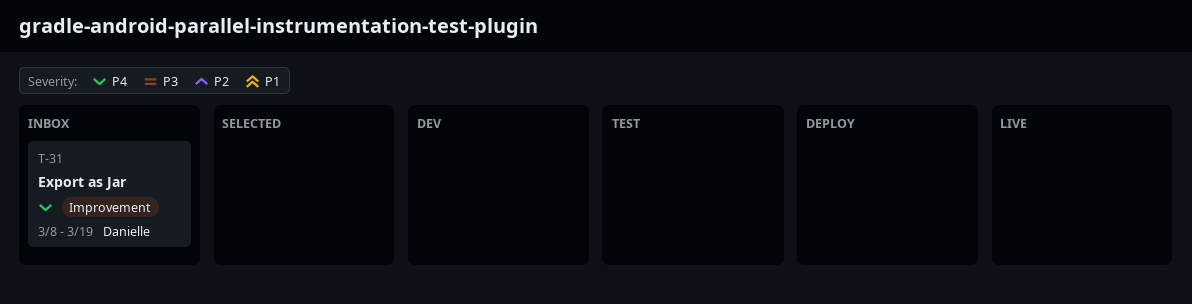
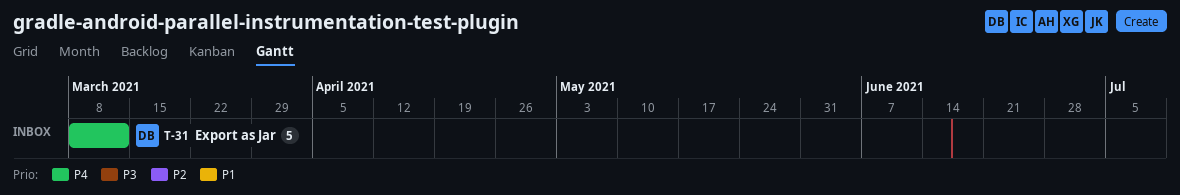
T-31, due: Mar 19 -> Mar 12

